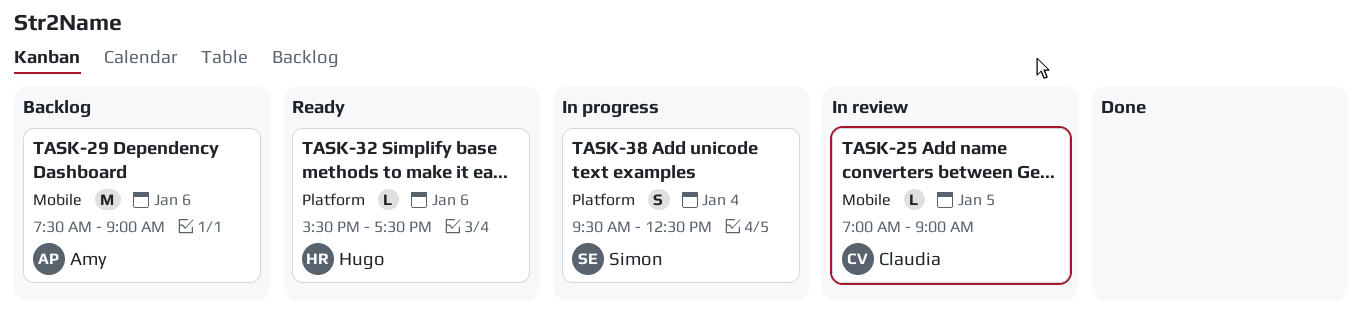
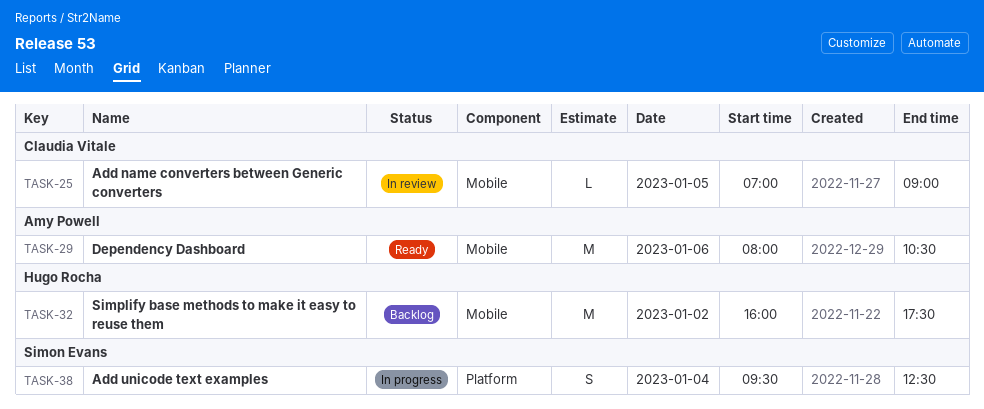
TASK-29, status: Backlog -> Ready
TASK-29, begins: 07:30 -> 08:00
TASK-29, ends: 09:00 -> 10:30
TASK-32, status: Ready -> Backlog
TASK-32, label: Platform -> Mobile
TASK-32, estimate: L -> M
TASK-32, day: Jan 6 -> Jan 2
TASK-32, begins: 15:30 -> 16:00

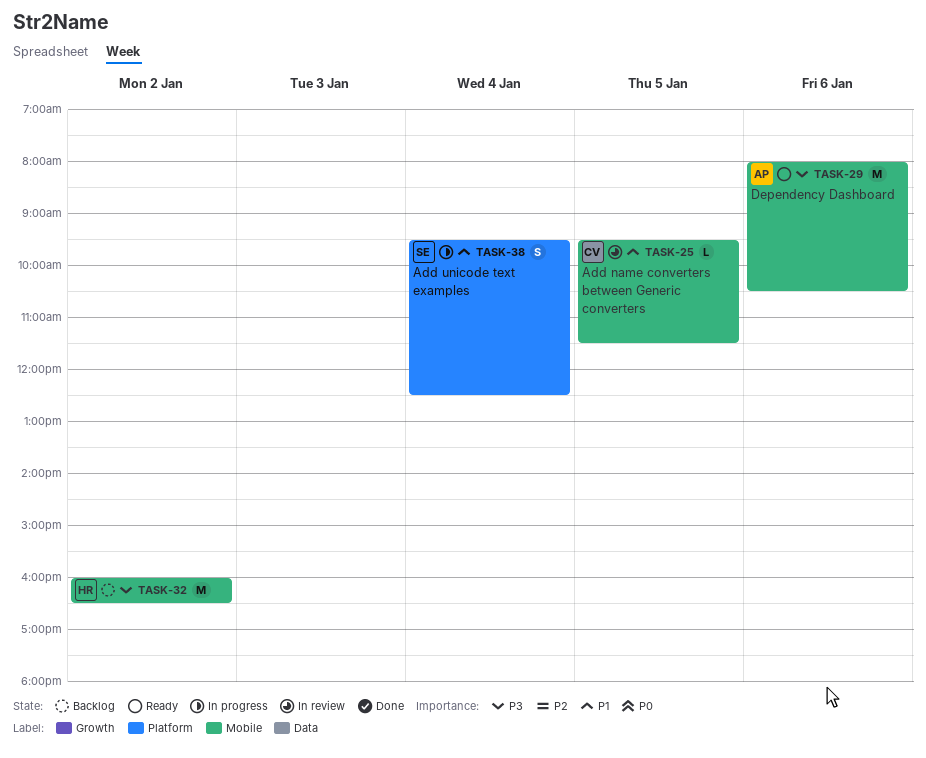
TASK-25, begins: 07:00 -> 09:30
TASK-25, ends: 09:00 -> 11:30
TASK-32, ends: 17:30 -> 16:30

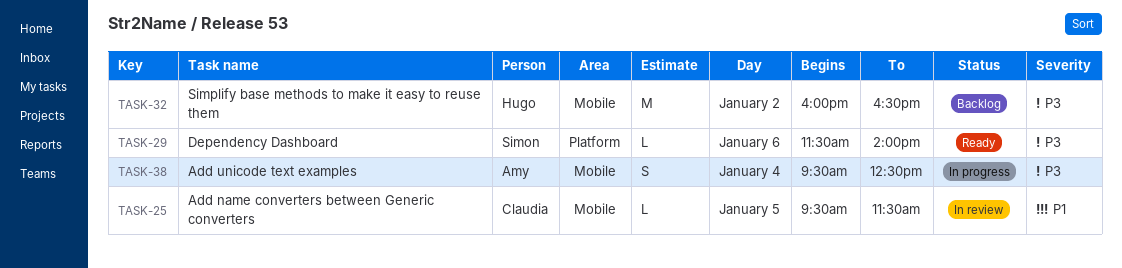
TASK-29, owner: Amy -> Simon
TASK-29, label: Mobile -> Platform
TASK-29, estimate: M -> L
TASK-29, begins: 08:00 -> 11:30
TASK-29, ends: 10:30 -> 14:00
TASK-38, owner: Simon -> Amy
TASK-38, priority: P1 -> P3
TASK-38, label: Platform -> Mobile

